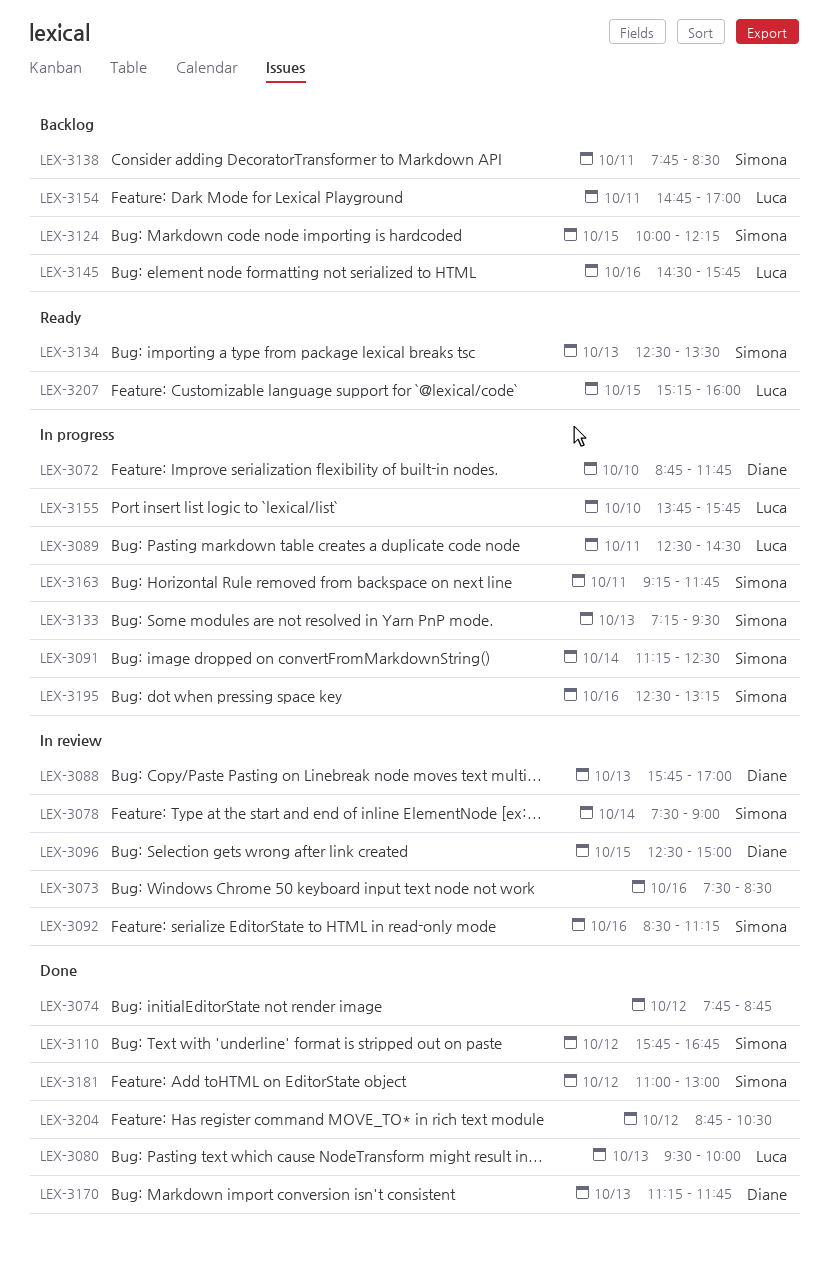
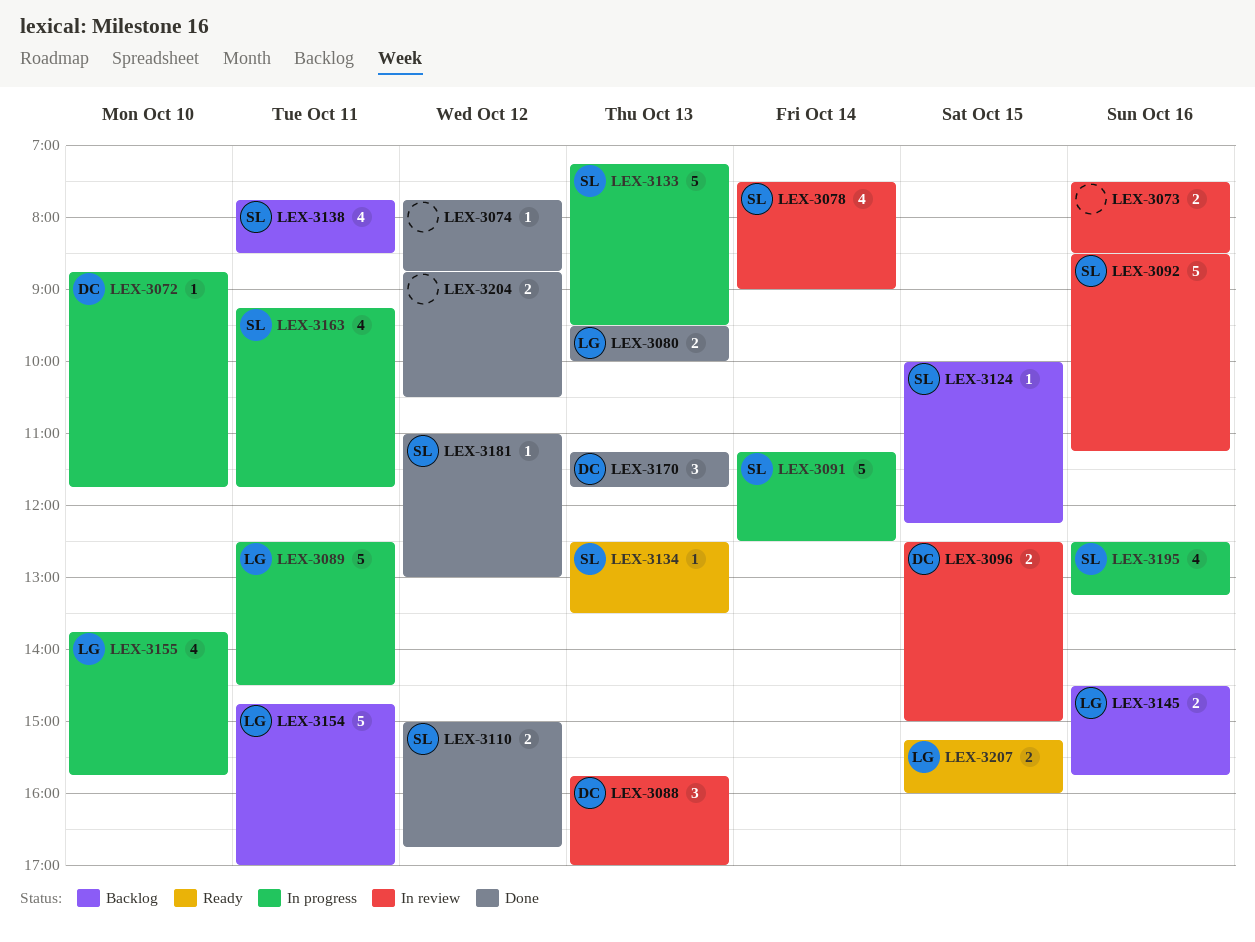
LEX-3110, begins: 15:45 -> 15:00

